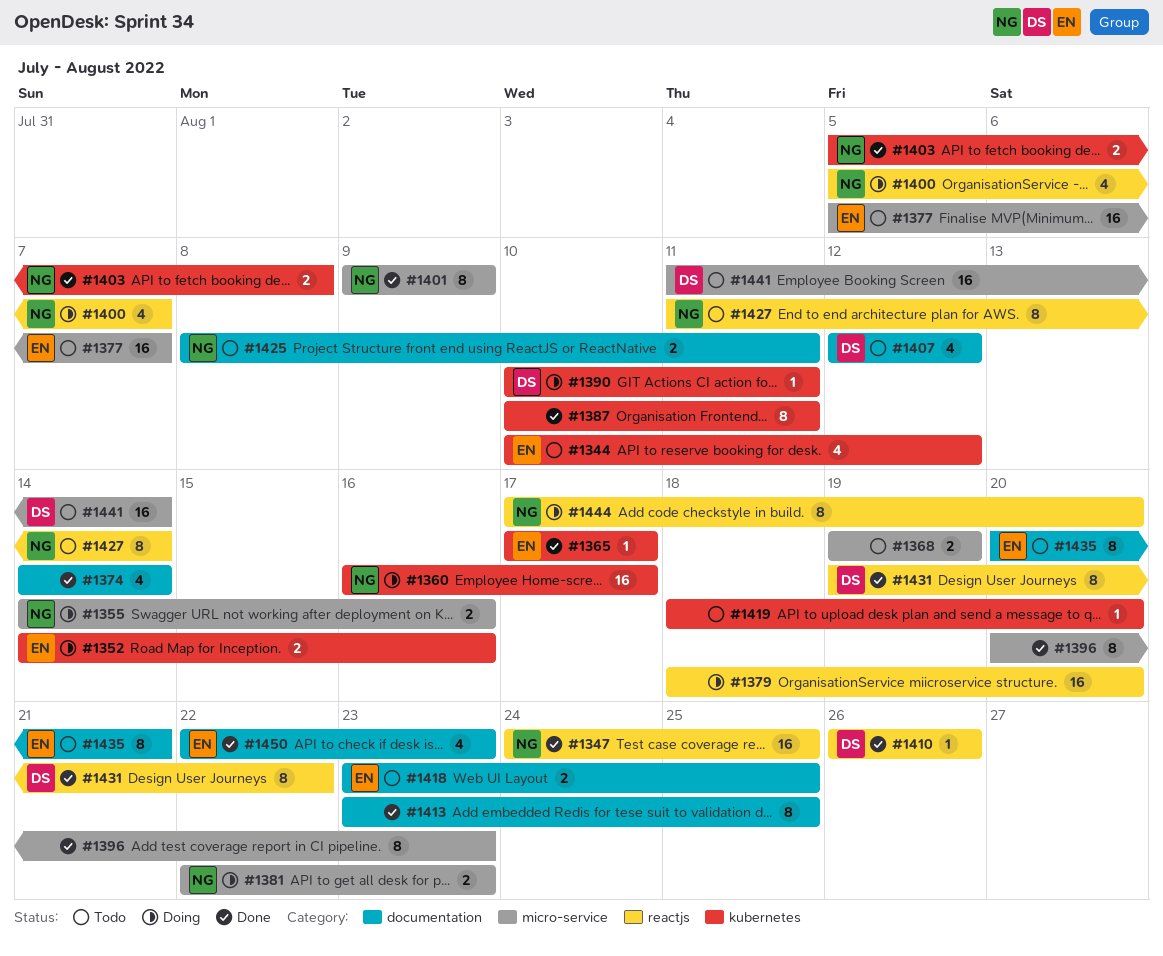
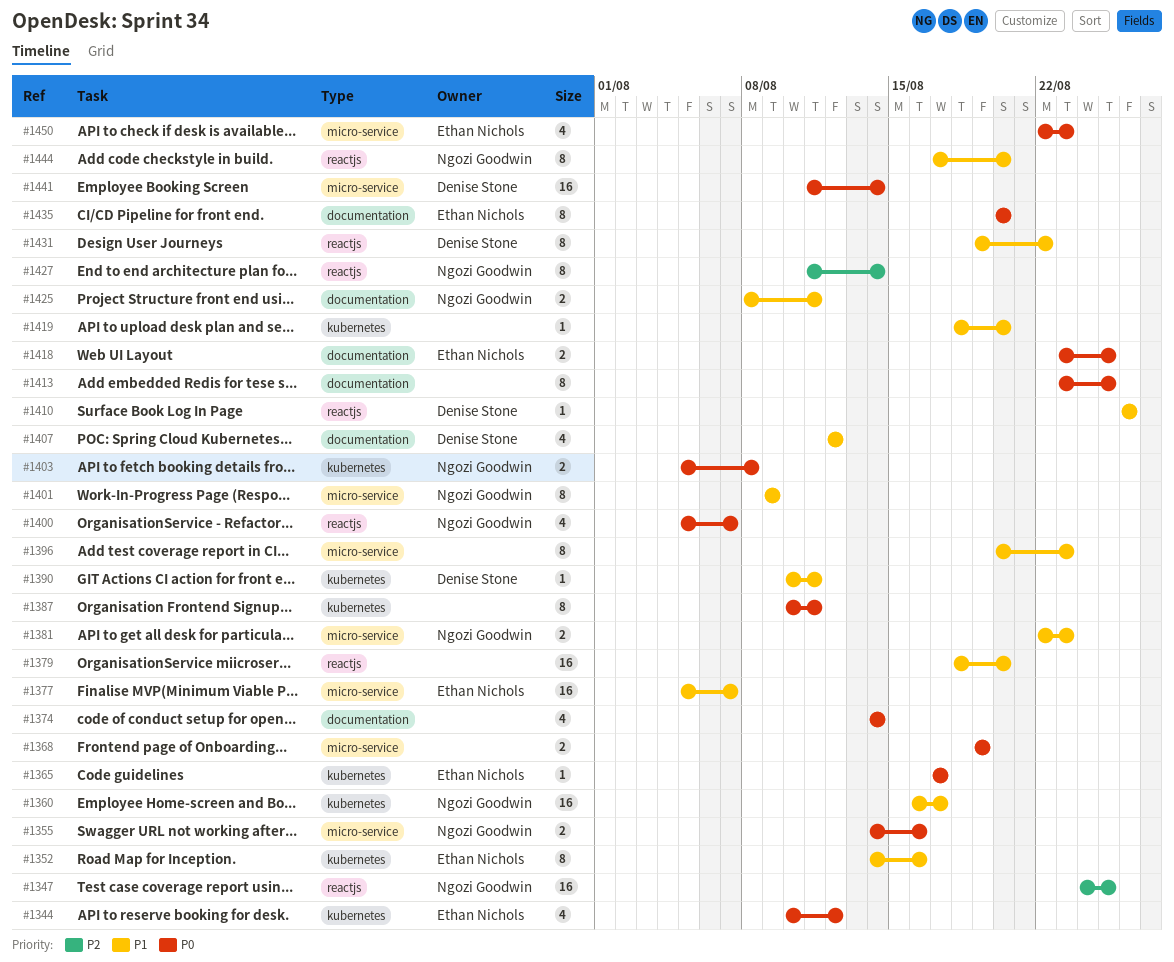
#1352, estimate: 2 -> 8
#1435, due: Aug 21 -> Aug 20
#1450, label: documentation -> micro-service

